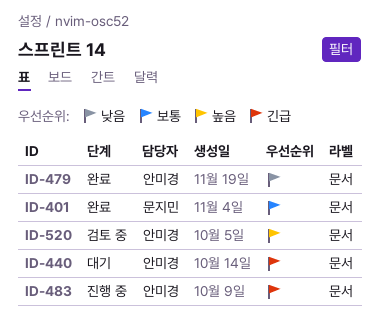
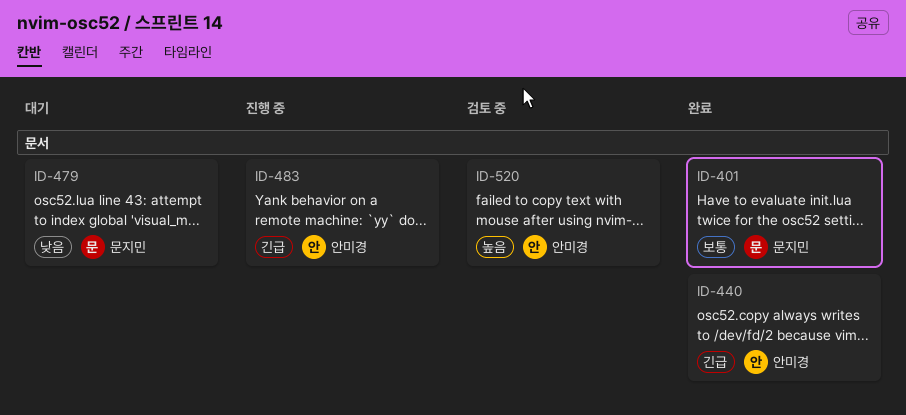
ID-440, status: 대기 -> 완료
ID-479, status: 완료 -> 대기
ID-479, owner: 안미경 -> 문지민

